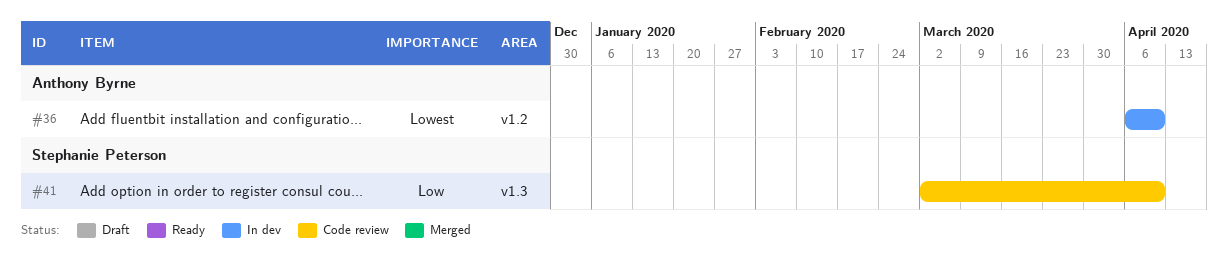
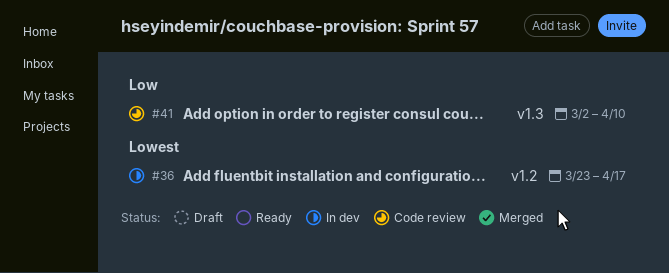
#36, start: Apr 6 -> Mar 23
#36, due: Apr 10 -> Apr 17

